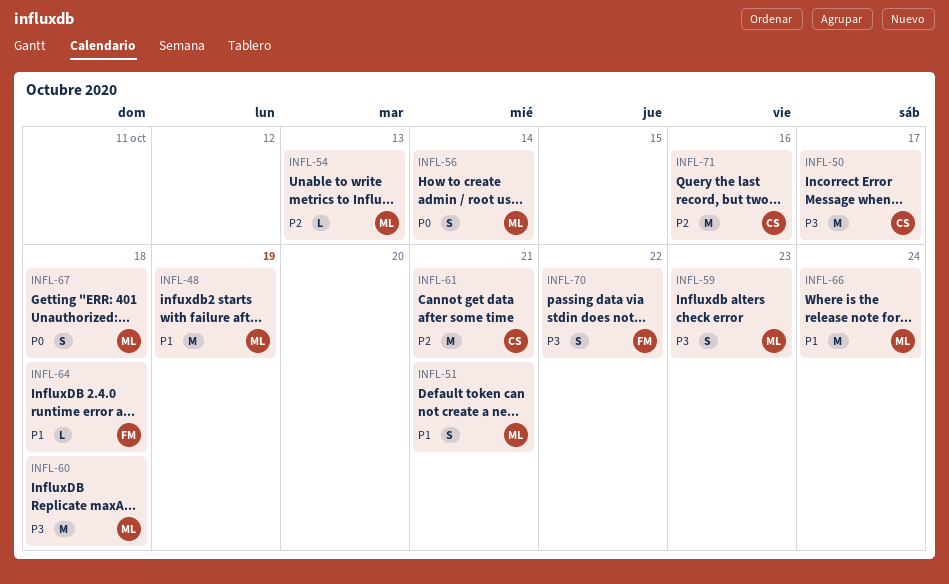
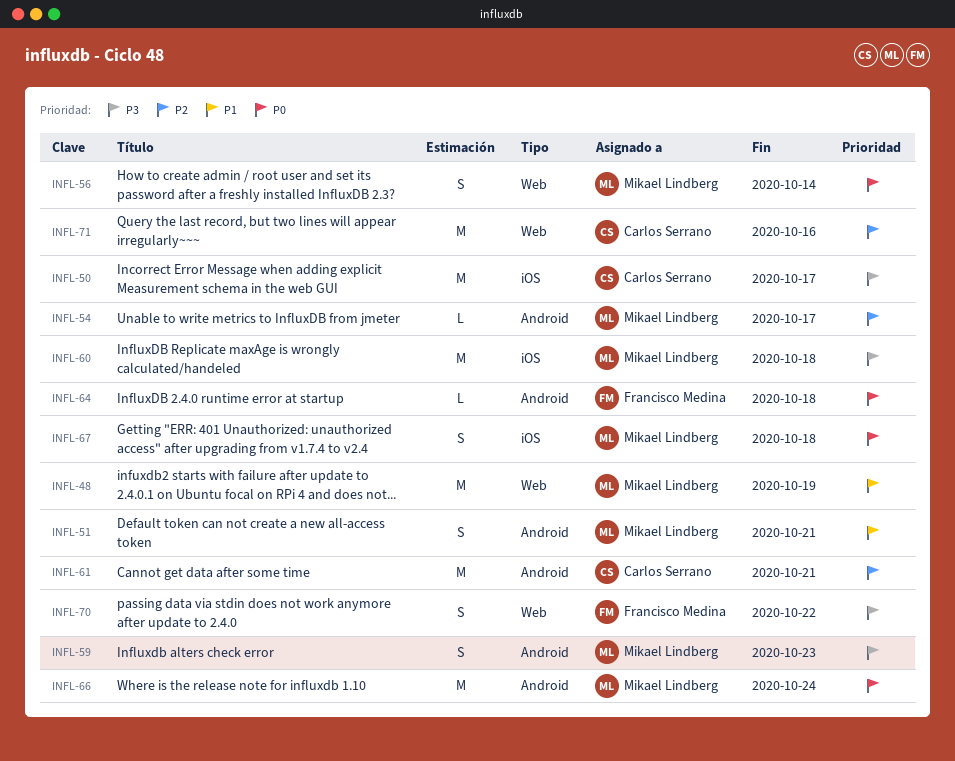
INFL-54, due: Oct 13 -> Oct 17
INFL-64, priority: P1 -> P0
INFL-66, priority: P1 -> P0

